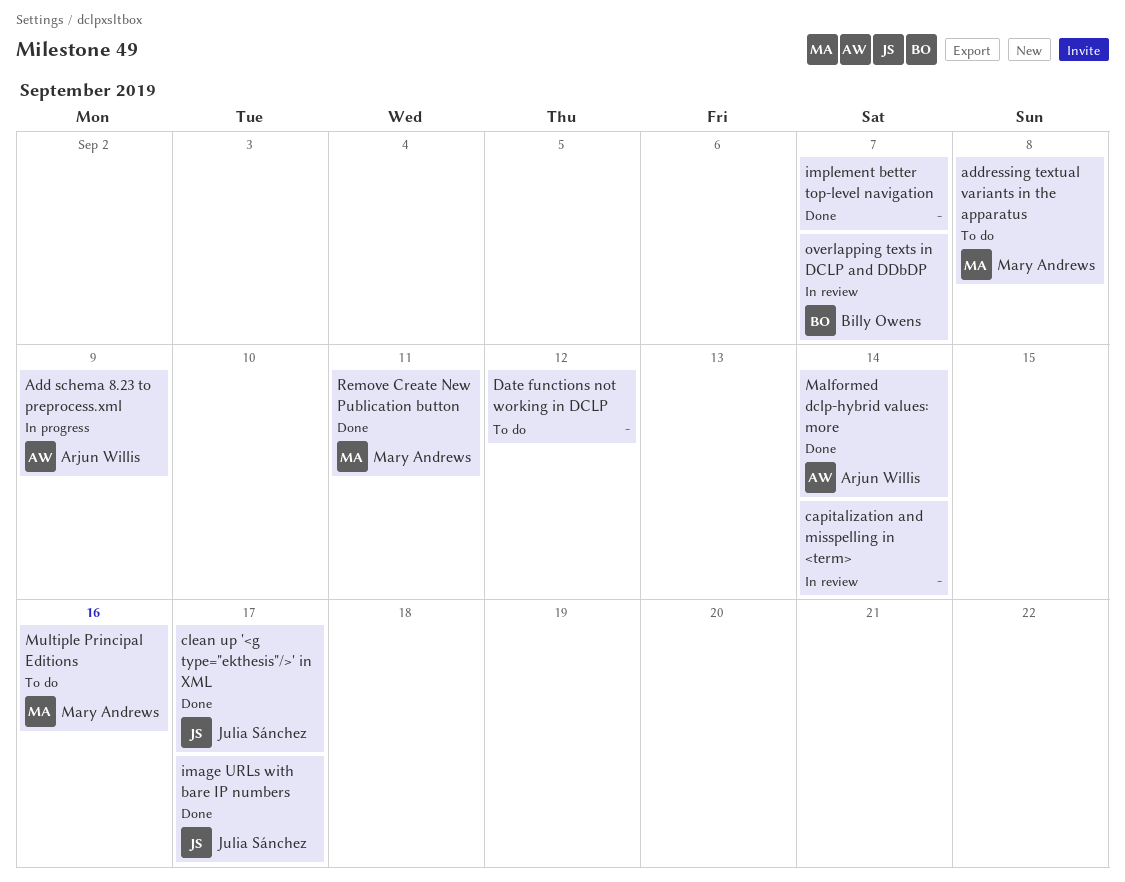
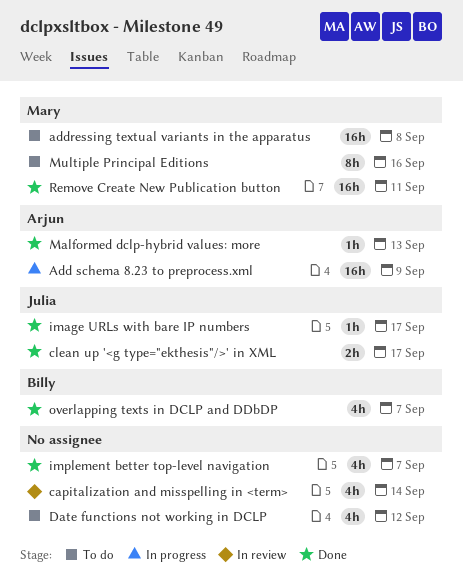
Malformed dclp-hybrid values: more, due: Sep 14 -> Sep 13
overlapping texts in DCLP and DDbDP, status: In review -> Done

